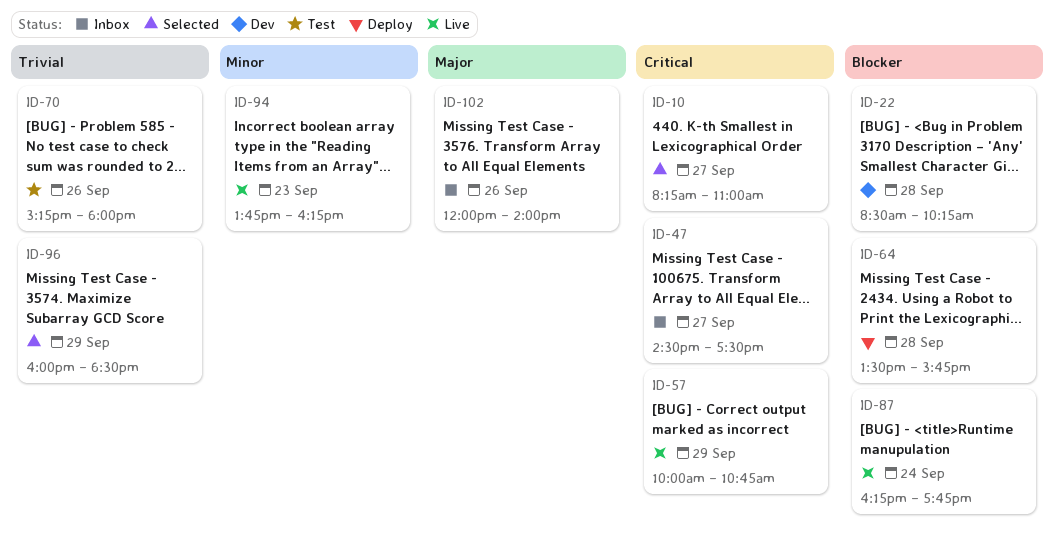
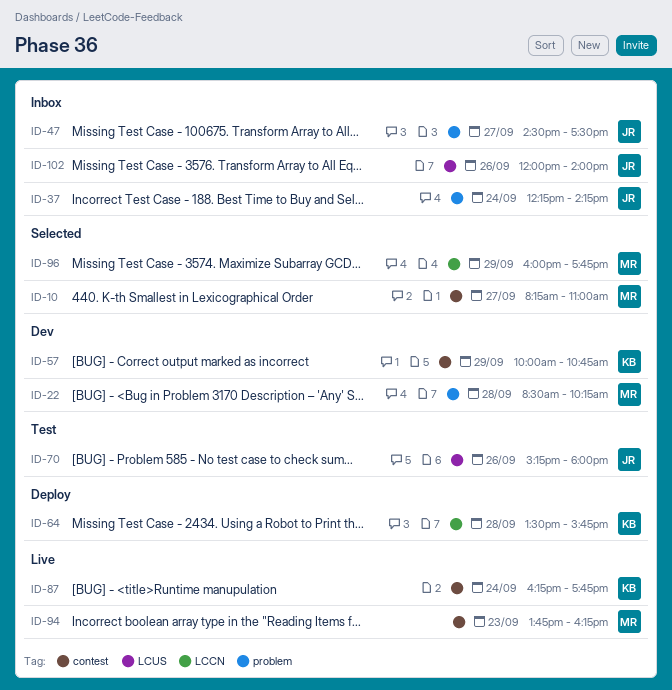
ID-37: none -> present
ID-57, status: Live -> Dev
ID-96, ends: 18:30 -> 17:45

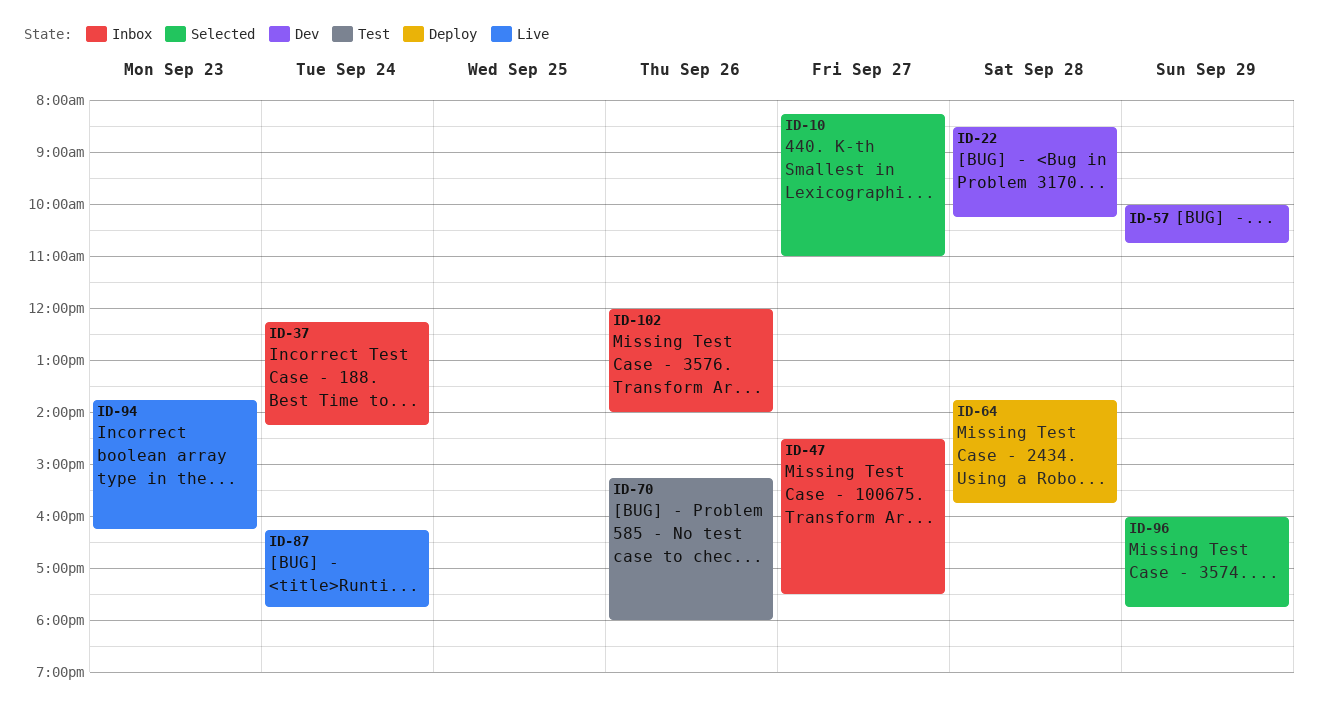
ID-64, begins: 13:30 -> 13:45

